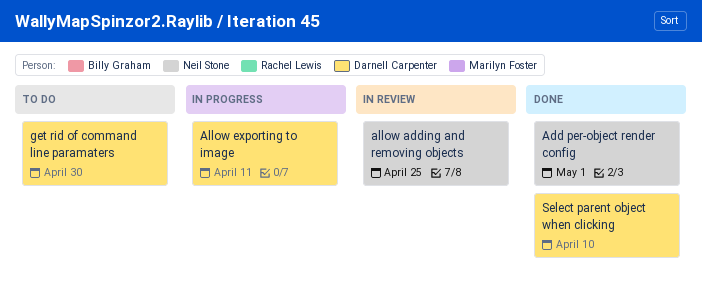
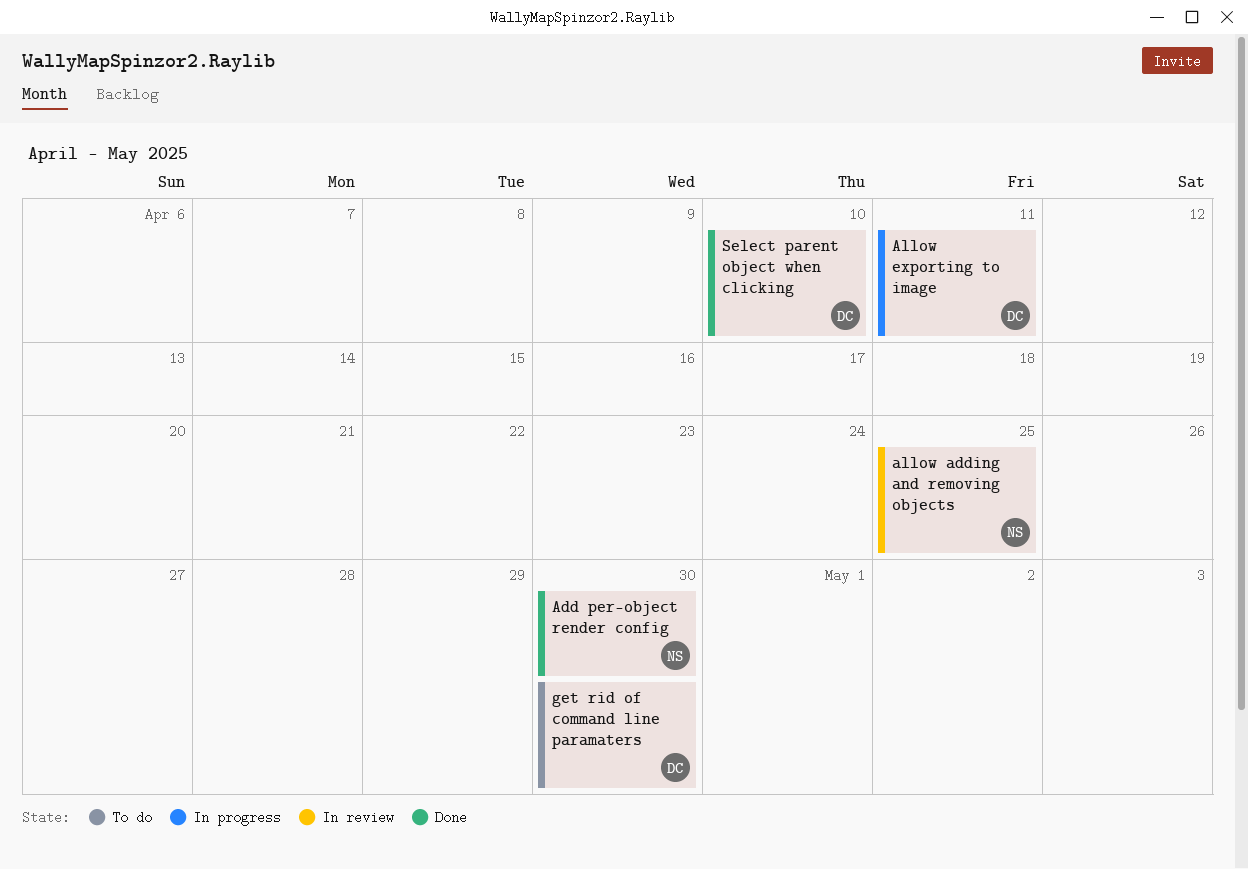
Add per-object render config, due: May 1 -> Apr 30

